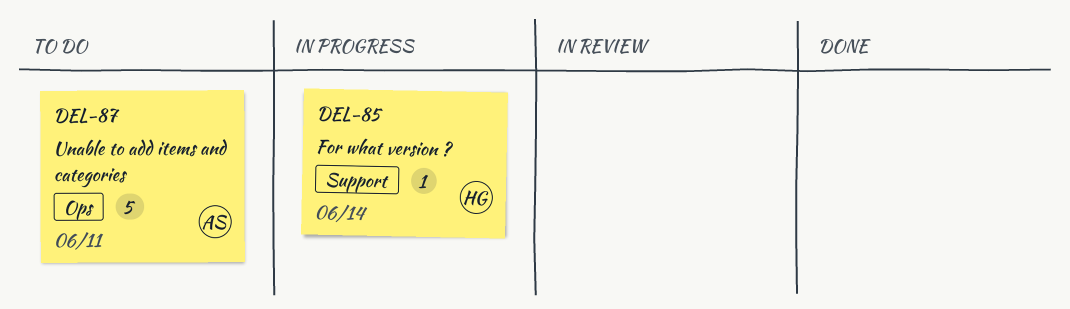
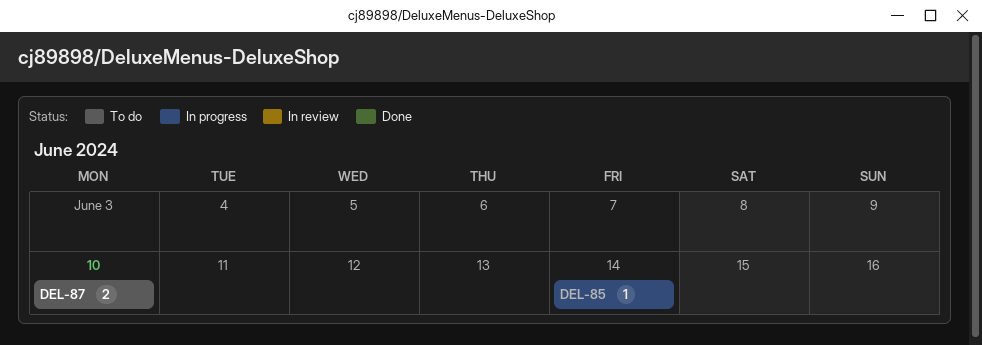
DEL-87, estimate: 5 -> 2
DEL-87, due: Jun 11 -> Jun 10

